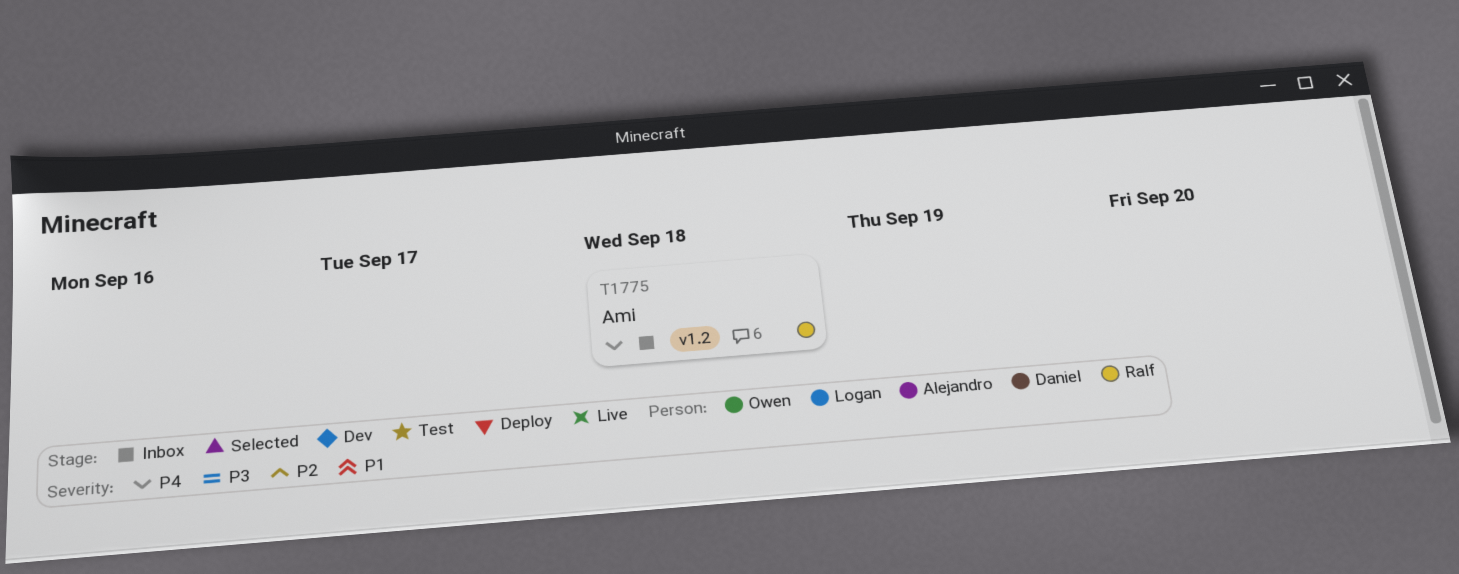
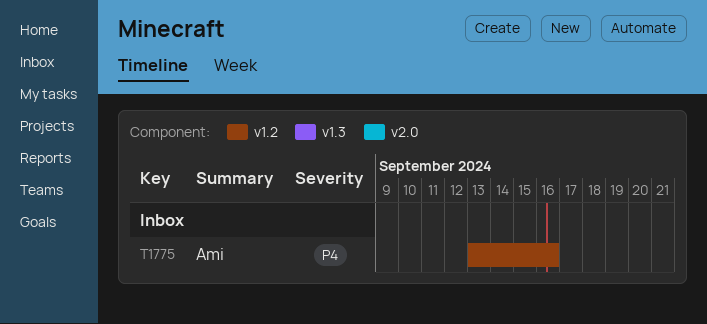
T1775, due: Sep 18 -> Sep 16

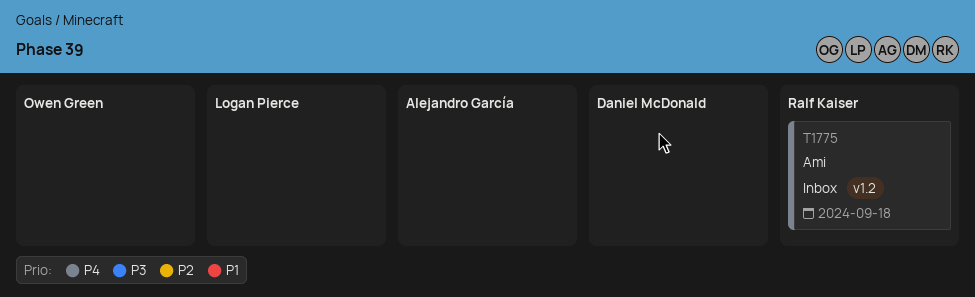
T1775, due: Sep 16 -> Sep 18

